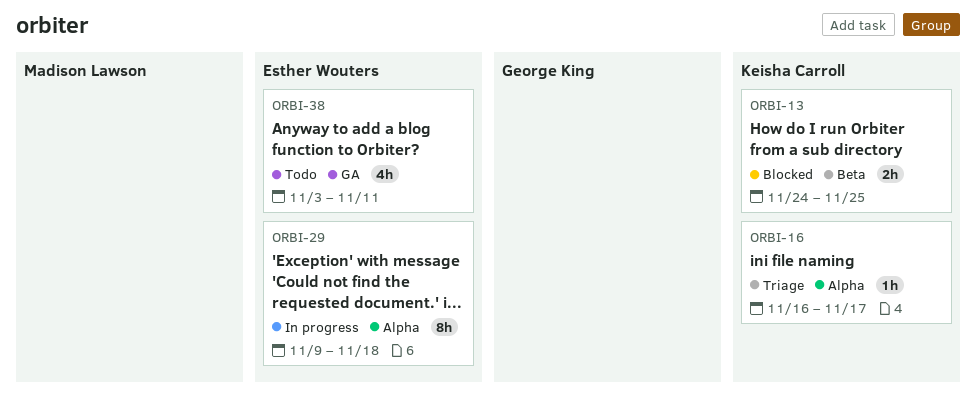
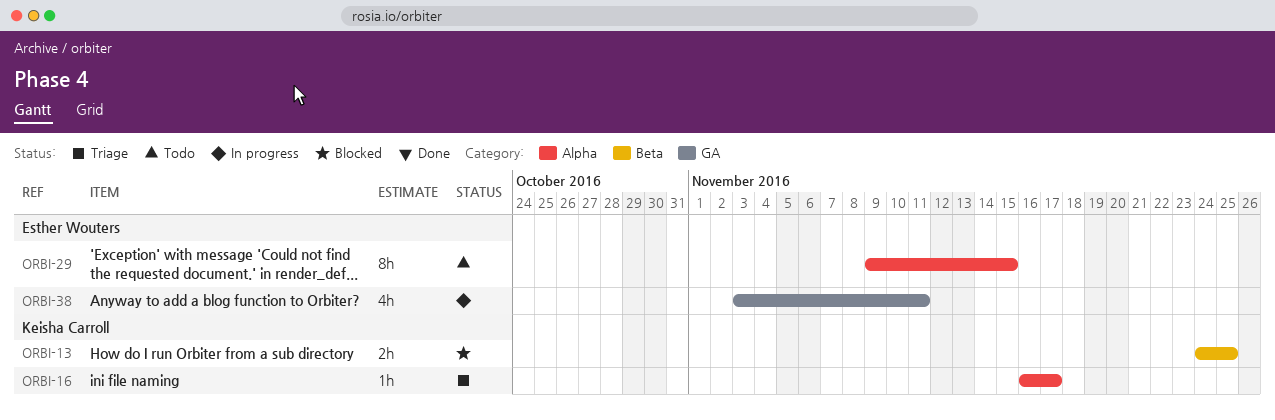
ORBI-29, status: In progress -> Todo
ORBI-29, due: Nov 18 -> Nov 15
ORBI-38, status: Todo -> In progress

